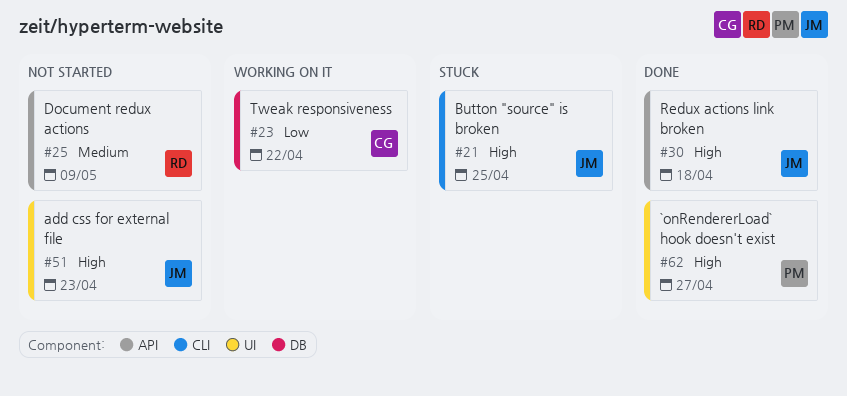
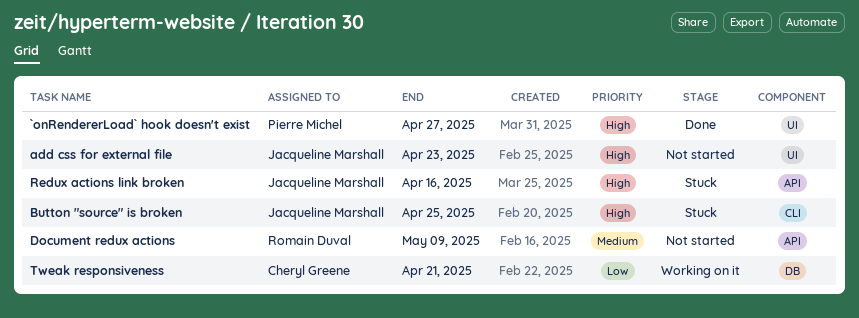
Redux actions link broken, status: Done -> Stuck
Redux actions link broken, due: Apr 18 -> Apr 16
Tweak responsiveness, due: Apr 22 -> Apr 21

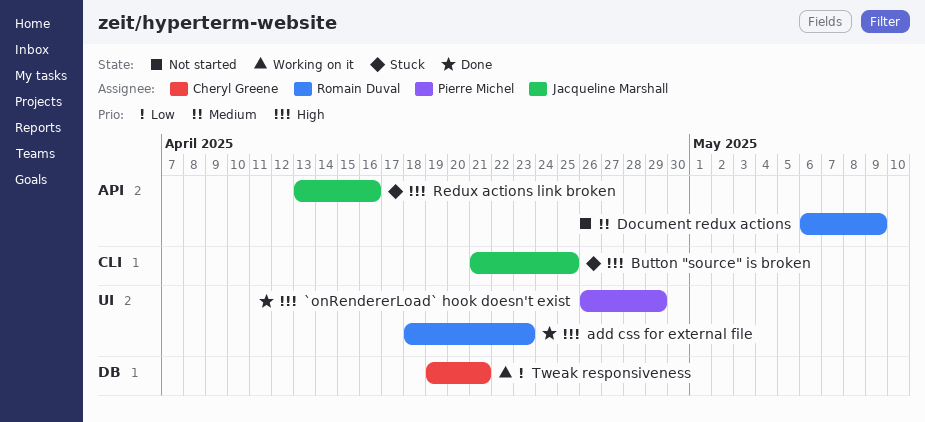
`onRendererLoad` hook doesn't exist, due: Apr 27 -> Apr 29
add css for external file, status: Not started -> Done
add css for external file, owner: Jacqueline Marshall -> Romain Duval

